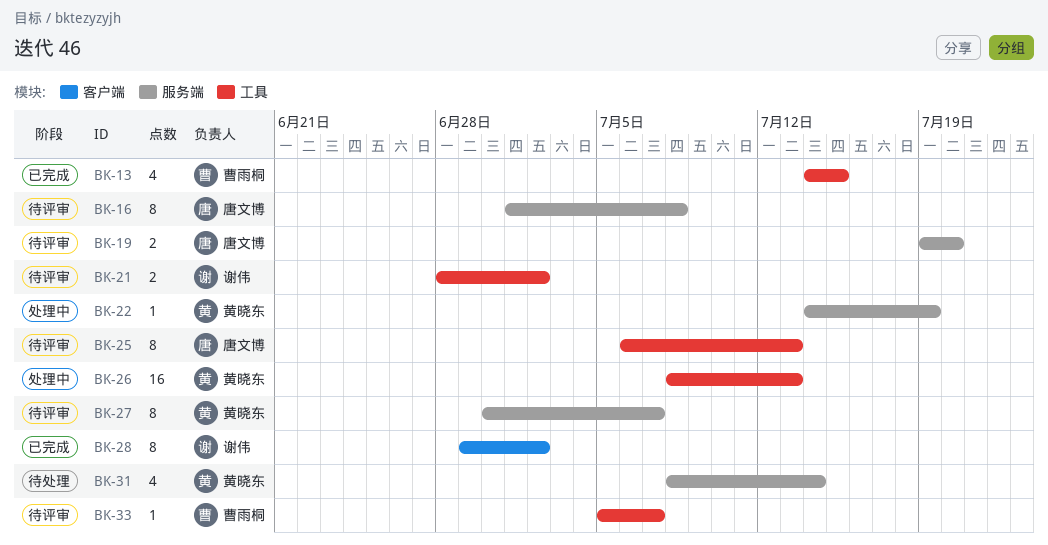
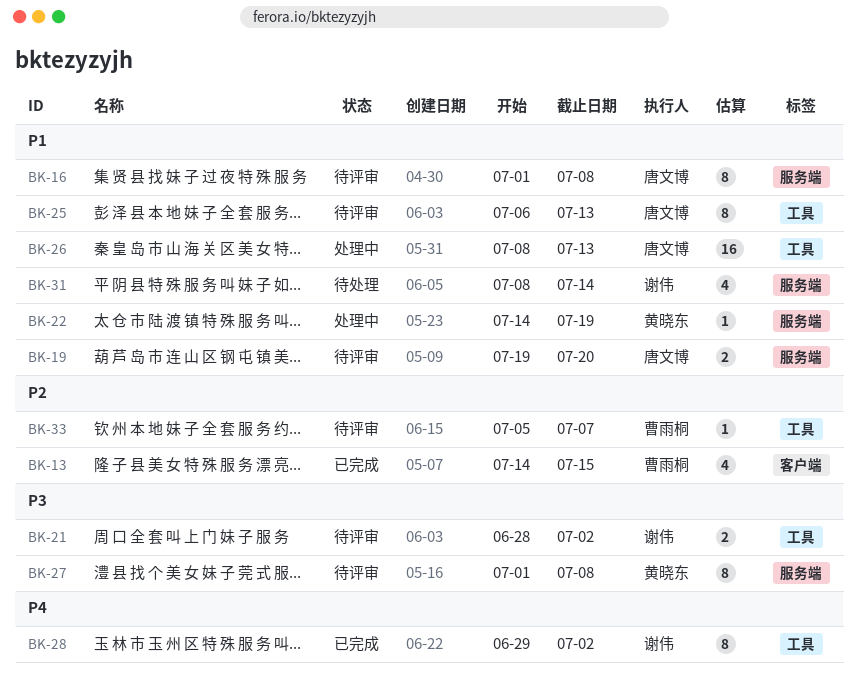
BK-13, label: 工具 -> 客户端
BK-26, owner: 黄晓东 -> 唐文博
BK-27, start: Jun 30 -> Jul 1
BK-27, due: Jul 7 -> Jul 8
BK-28, label: 客户端 -> 工具
BK-31, owner: 黄晓东 -> 谢伟

